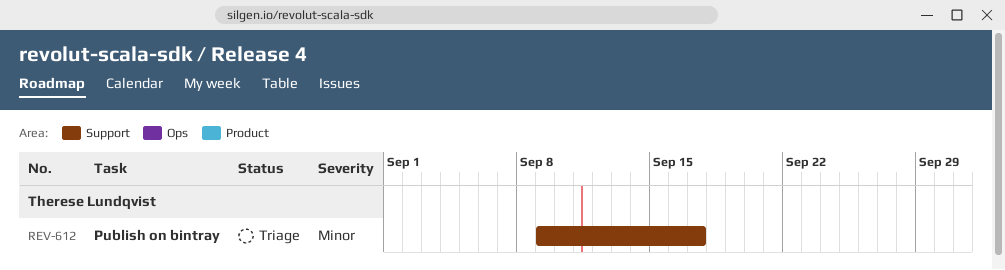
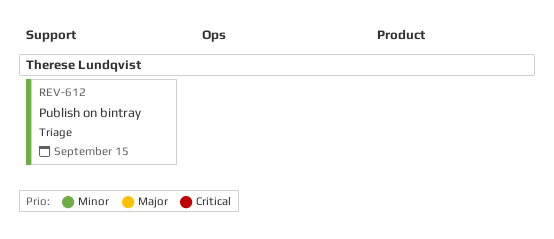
REV-612, due: Sep 17 -> Sep 15

